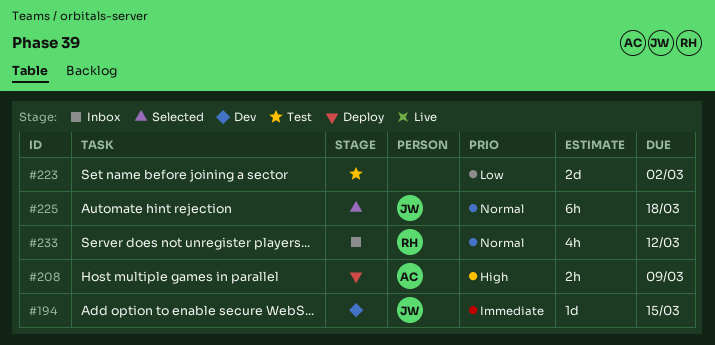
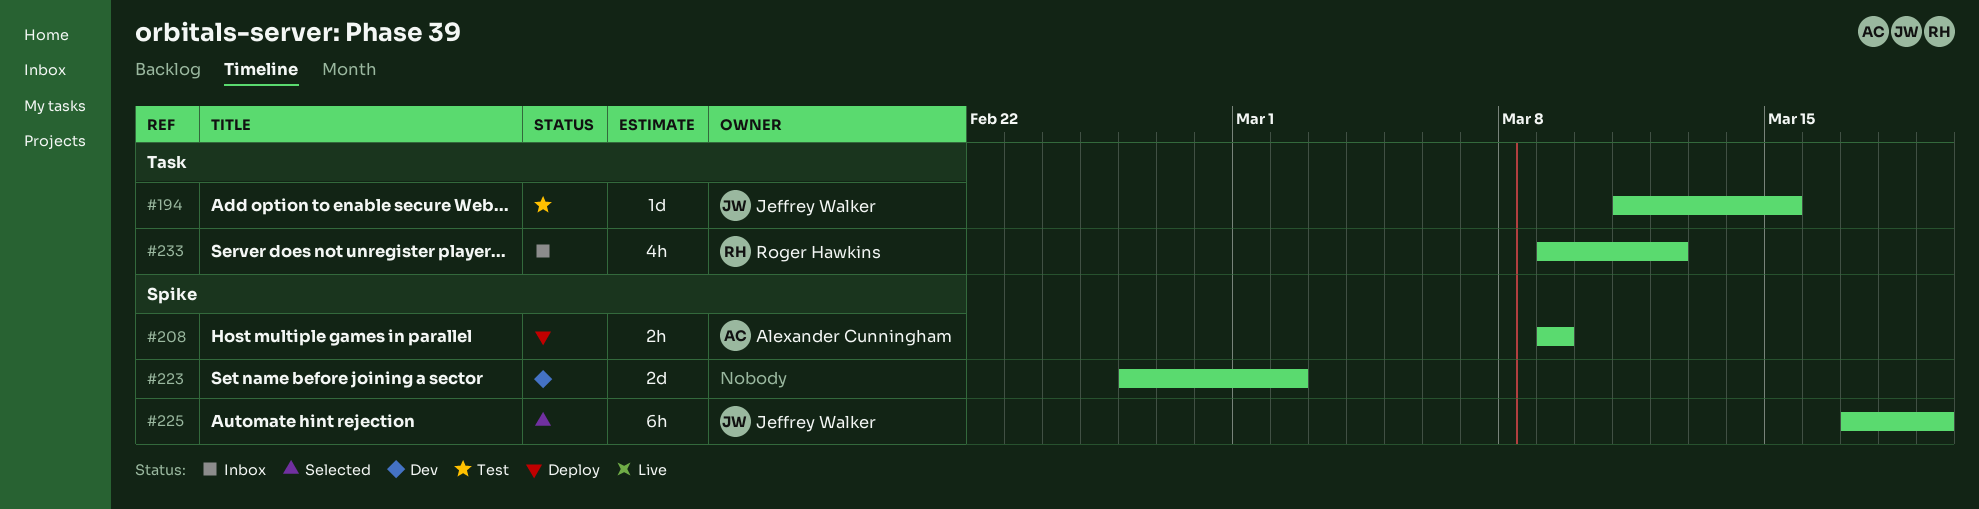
#194, status: Dev -> Test
#223, status: Test -> Dev
#225, due: Mar 18 -> Mar 19

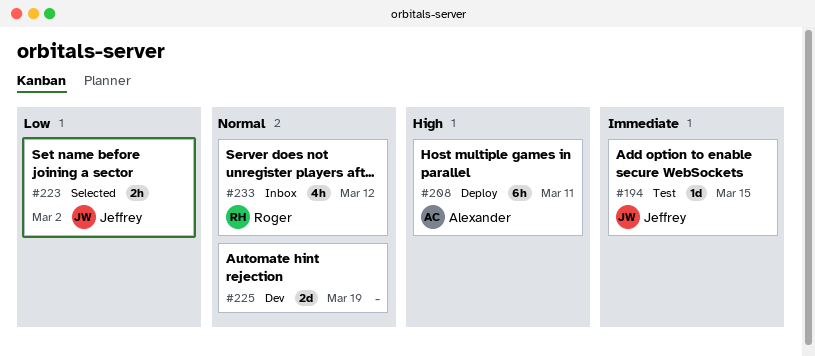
#208, estimate: 2h -> 6h
#208, due: Mar 9 -> Mar 11
#223, status: Dev -> Selected
#223, owner: none -> Jeffrey Walker
#223, estimate: 2d -> 2h
#225, status: Selected -> Dev
#225, owner: Jeffrey Walker -> none
#225, estimate: 6h -> 2d

